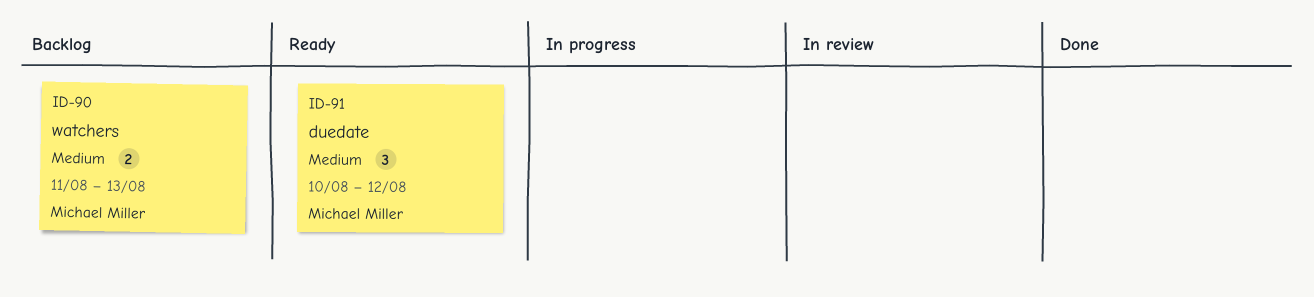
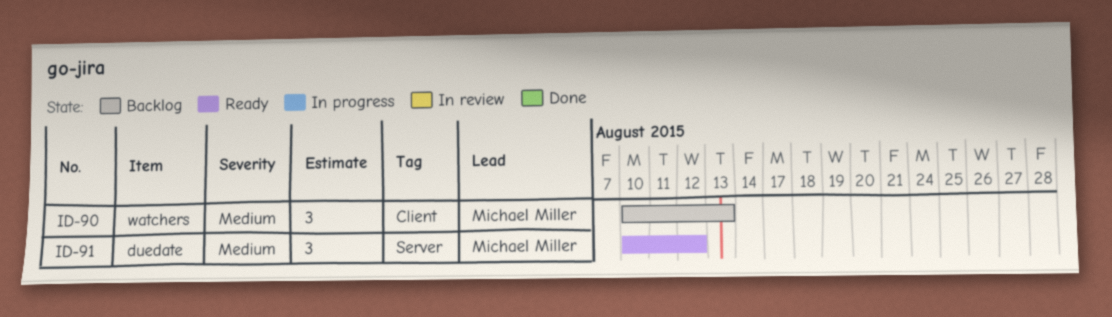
ID-90, estimate: 2 -> 3
ID-90, start: Aug 11 -> Aug 10

